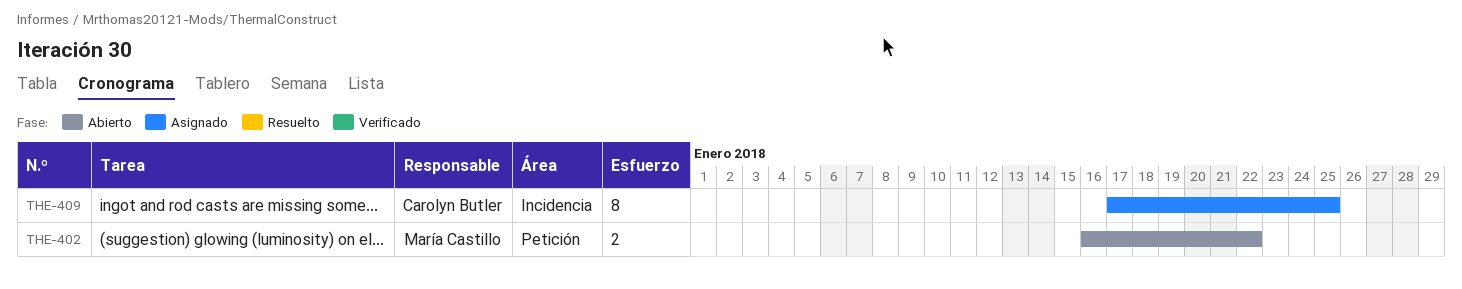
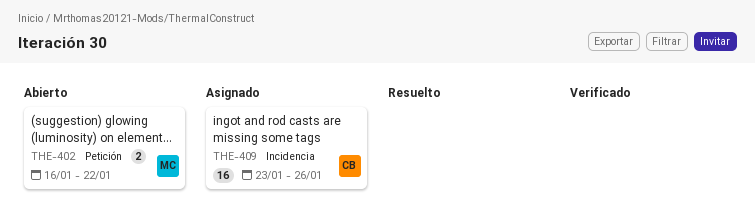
THE-409, estimate: 8 -> 16
THE-409, start: Jan 17 -> Jan 23
THE-409, due: Jan 25 -> Jan 26

